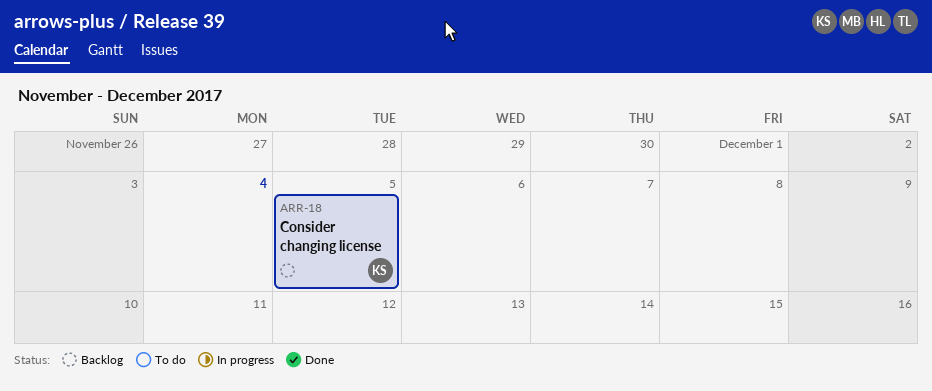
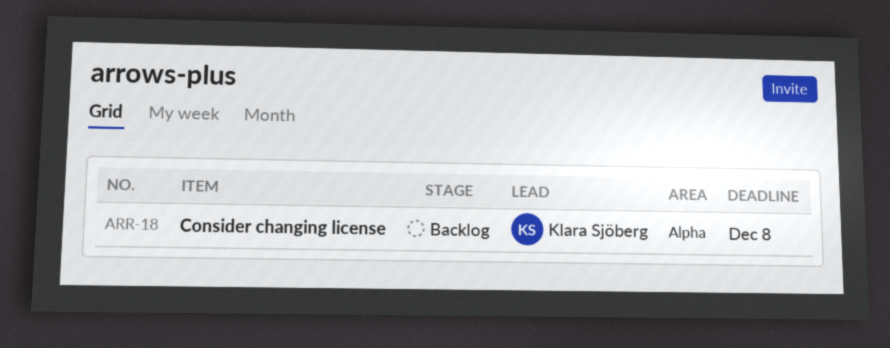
ARR-18, due: Dec 5 -> Dec 8

